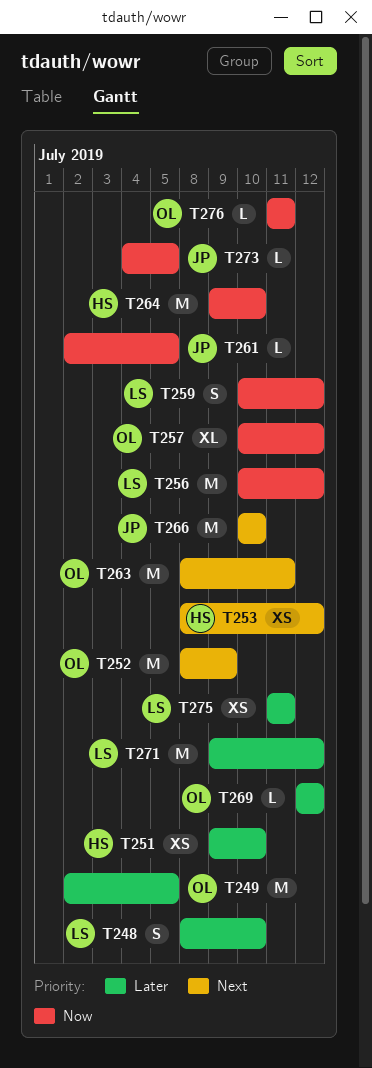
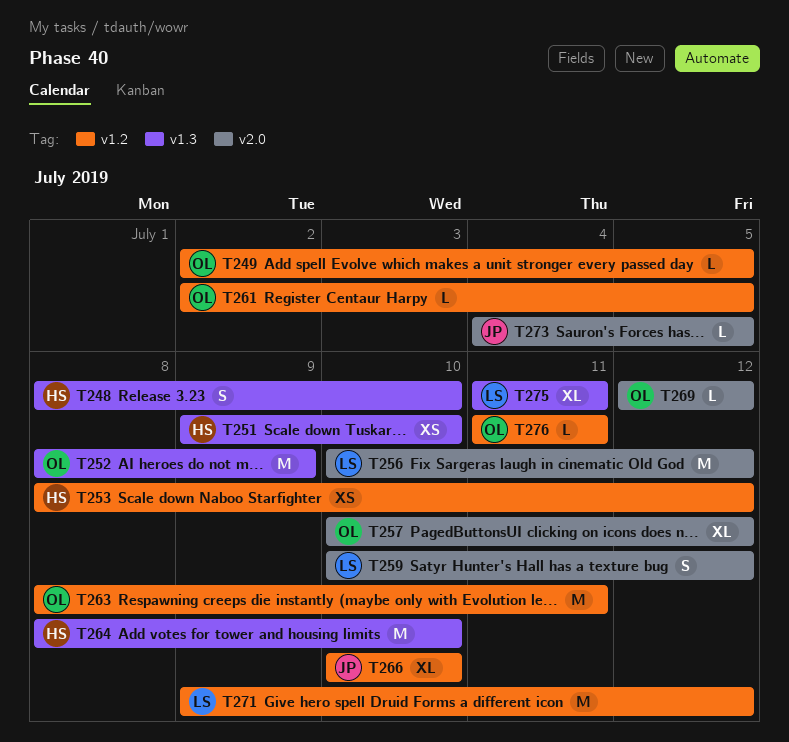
T248, owner: LS -> HS
T249, estimate: M -> L
T261, owner: JP -> OL
T264, start: Jul 9 -> Jul 8
T266, estimate: M -> XL
T275, estimate: XS -> XL

